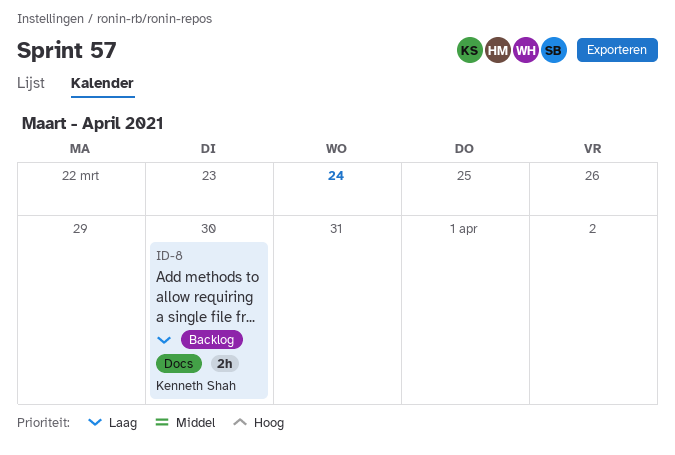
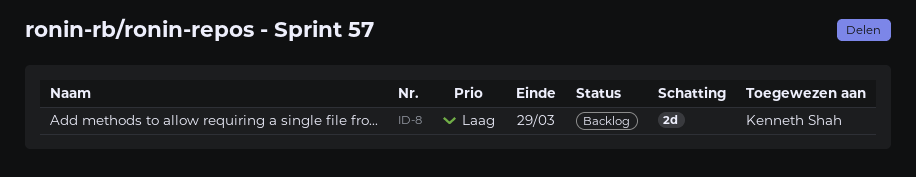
ID-8, estimate: 2h -> 2d
ID-8, due: Mar 30 -> Mar 29

